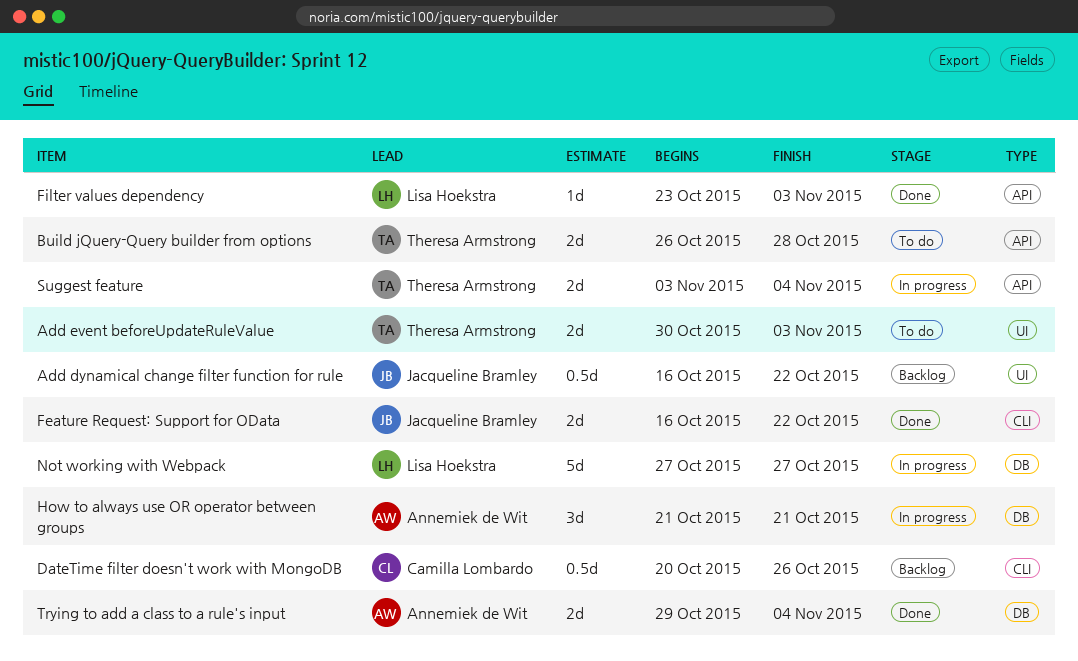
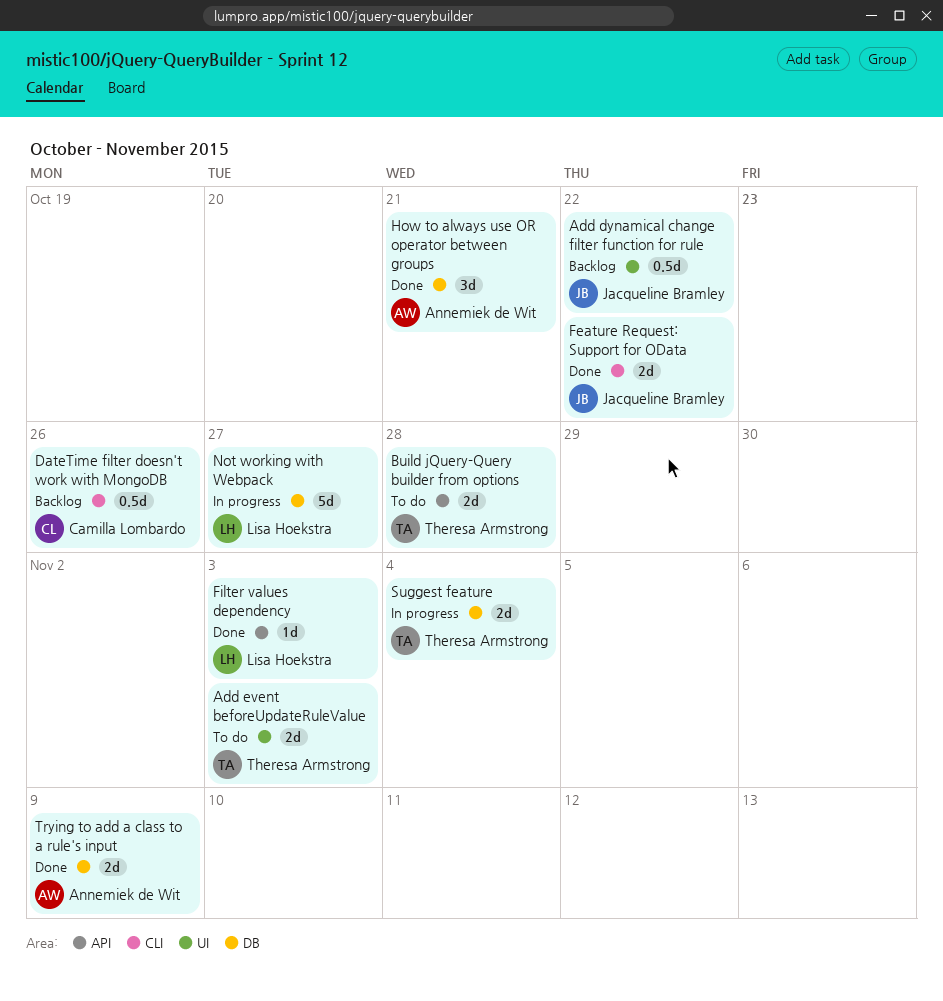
How to always use OR operator between groups, status: In progress -> Done
Suggest feature, label: API -> DB
Trying to add a class to a rule's input, due: Nov 4 -> Nov 9

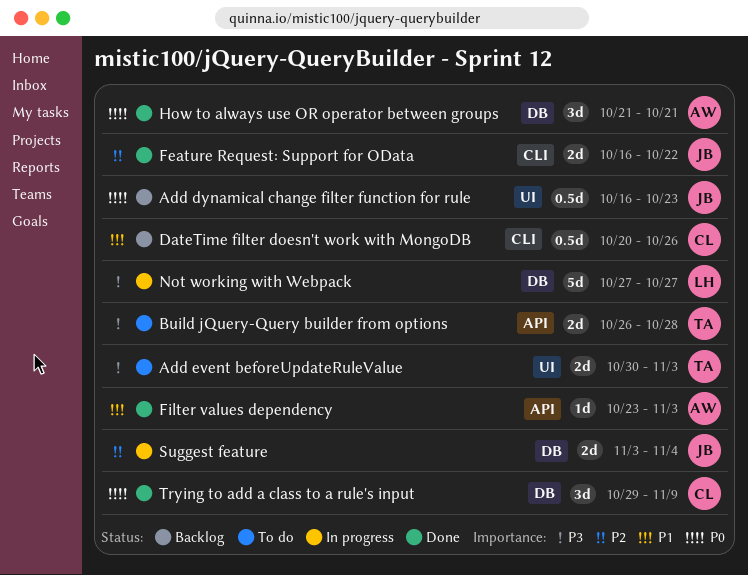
Add dynamical change filter function for rule, due: Oct 22 -> Oct 23
Filter values dependency, owner: Lisa Hoekstra -> Annemiek de Wit
Suggest feature, owner: Theresa Armstrong -> Jacqueline Bramley
Trying to add a class to a rule's input, owner: Annemiek de Wit -> Camilla Lombardo
Trying to add a class to a rule's input, estimate: 2d -> 3d

